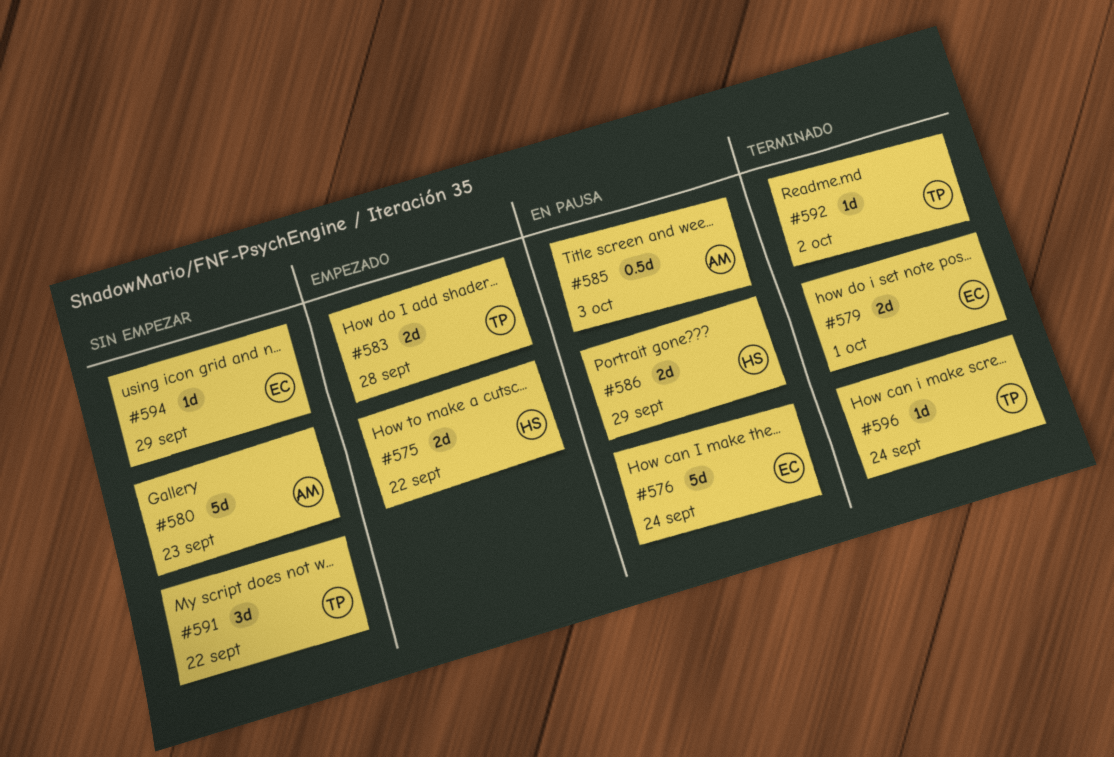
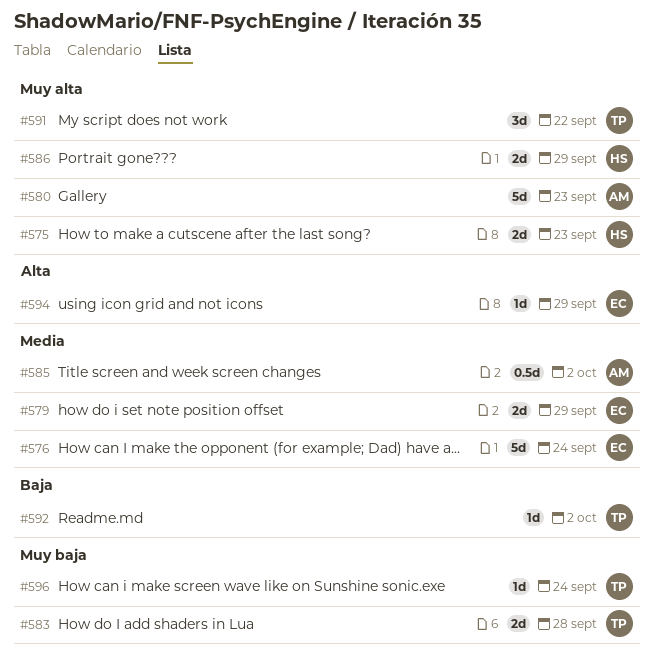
#575, due: Sep 22 -> Sep 23
#579, due: Oct 1 -> Sep 29
#585, due: Oct 3 -> Oct 2

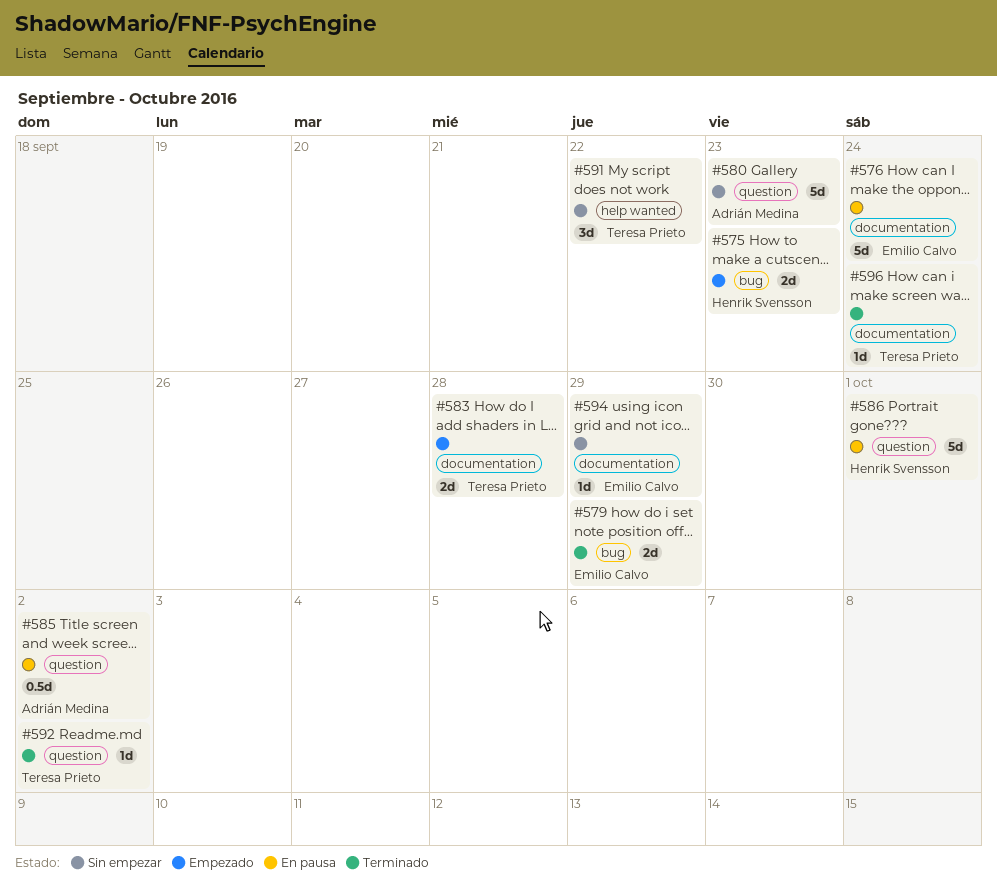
#586, estimate: 2d -> 5d
#586, due: Sep 29 -> Oct 1

